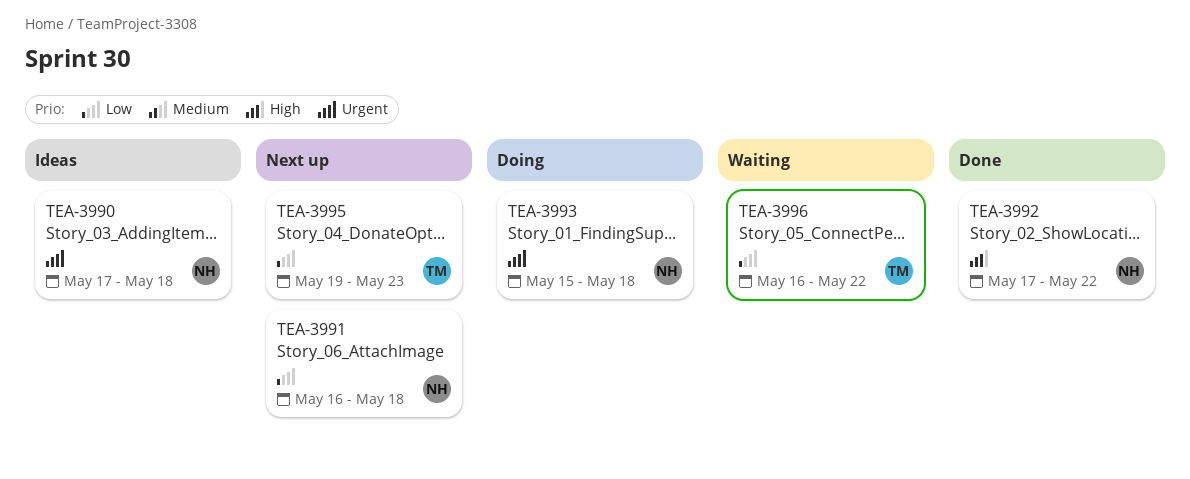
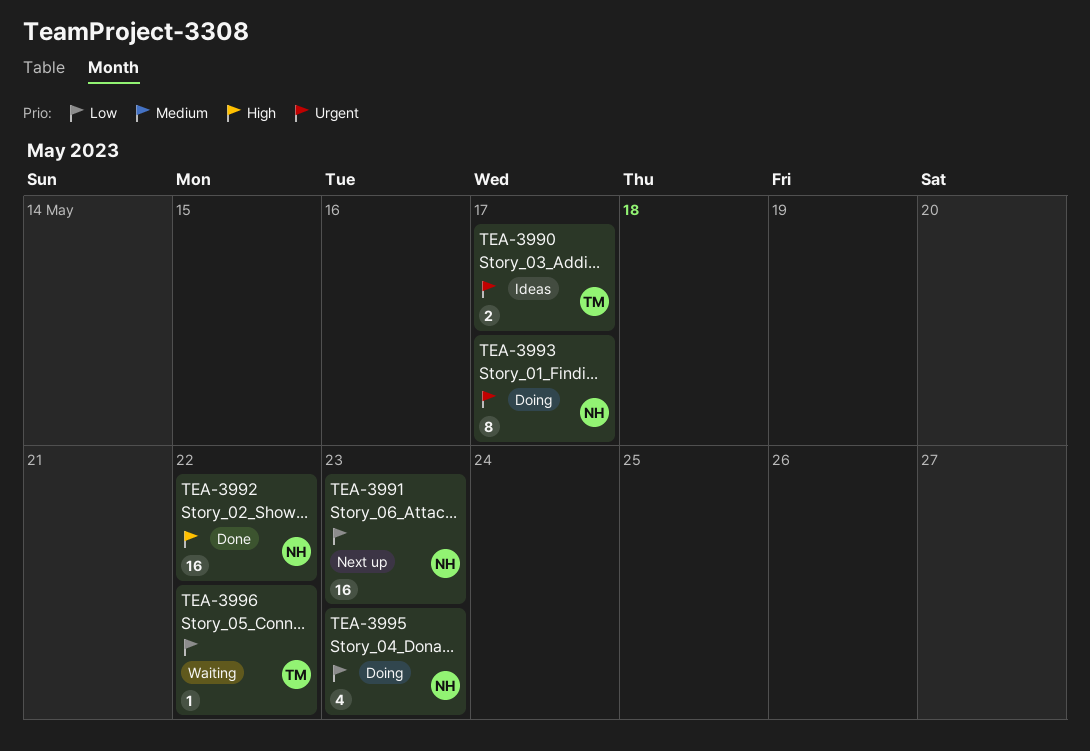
TEA-3990, owner: NH -> TM
TEA-3990, due: May 18 -> May 17
TEA-3991, due: May 18 -> May 23
TEA-3993, due: May 18 -> May 17
TEA-3995, status: Next up -> Doing
TEA-3995, owner: TM -> NH

